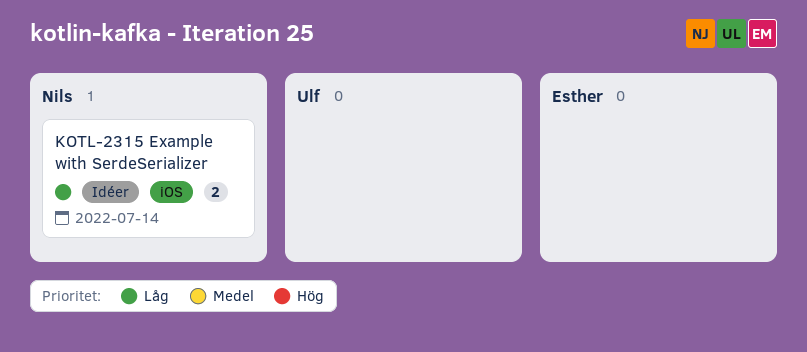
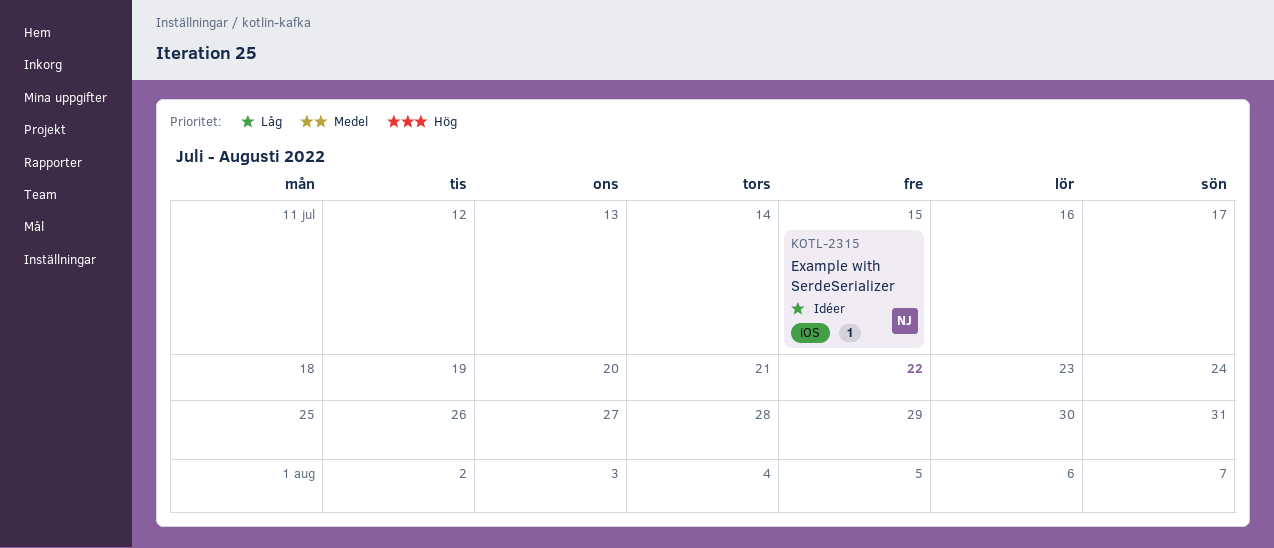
KOTL-2315, estimate: 2 -> 1
KOTL-2315, due: Jul 14 -> Jul 15

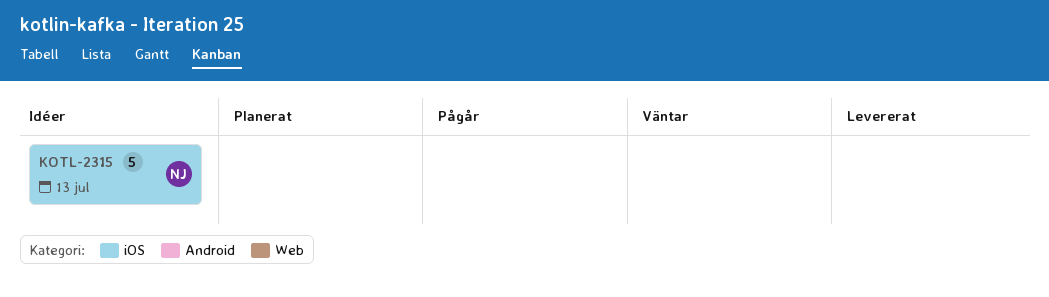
KOTL-2315, estimate: 1 -> 5
KOTL-2315, due: Jul 15 -> Jul 13

